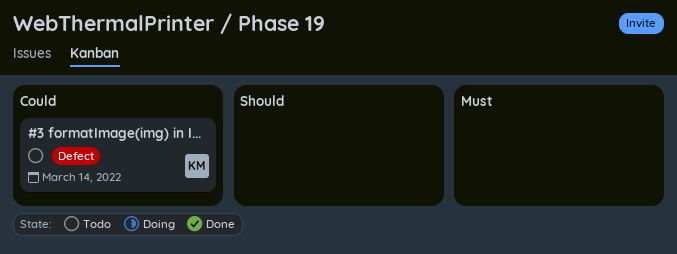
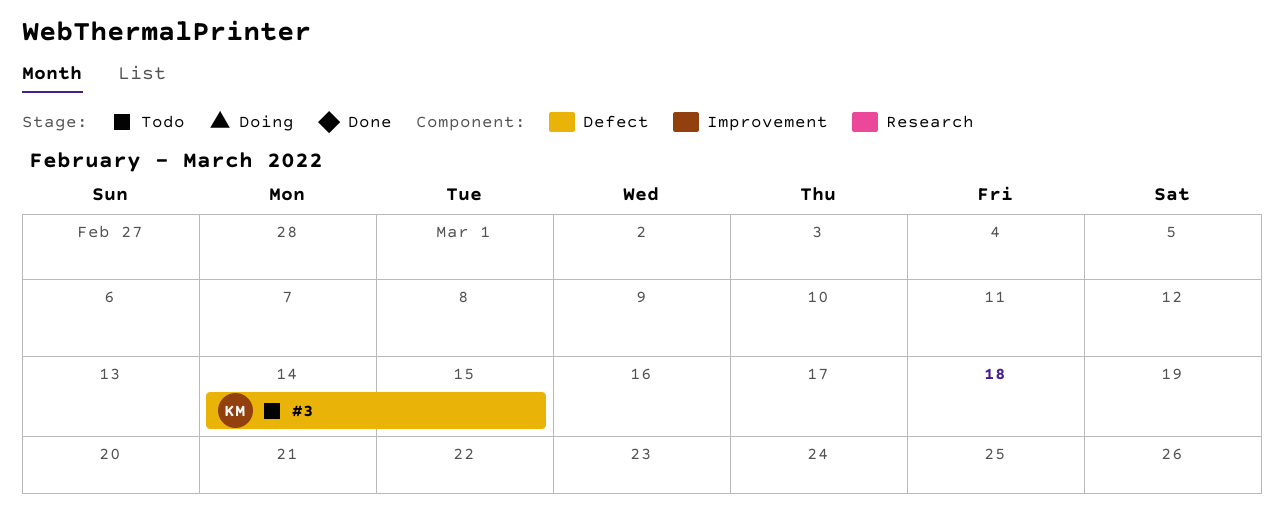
#3, due: Mar 14 -> Mar 15

